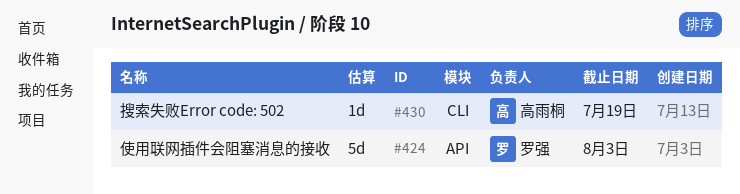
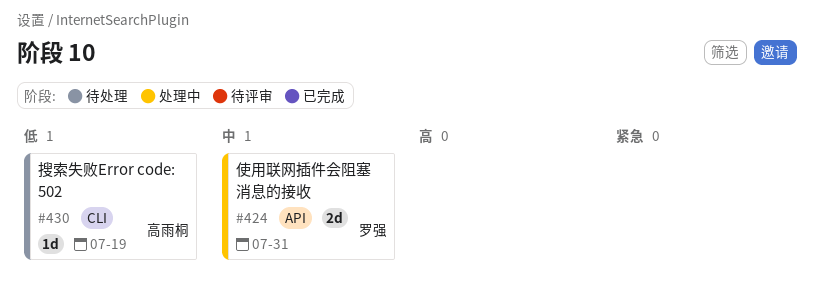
#424, estimate: 5d -> 2d
#424, due: Aug 3 -> Jul 31

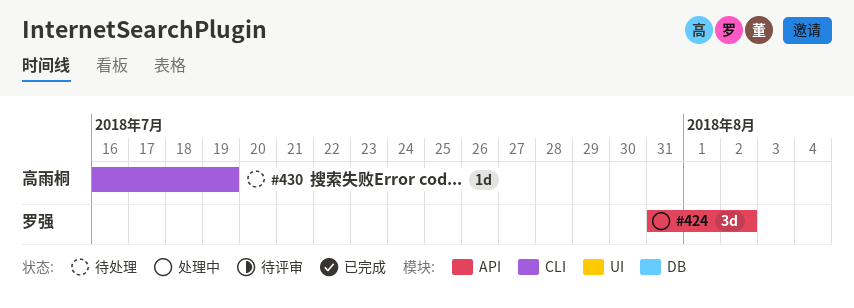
#424, estimate: 2d -> 3d
#424, due: Jul 31 -> Aug 2

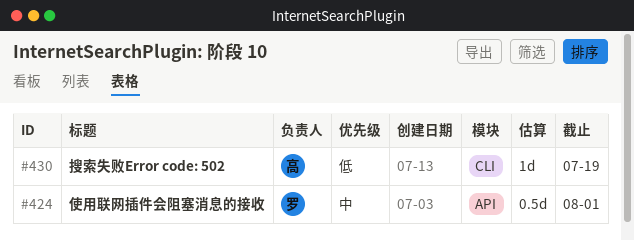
#424, estimate: 3d -> 0.5d
#424, due: Aug 2 -> Aug 1

